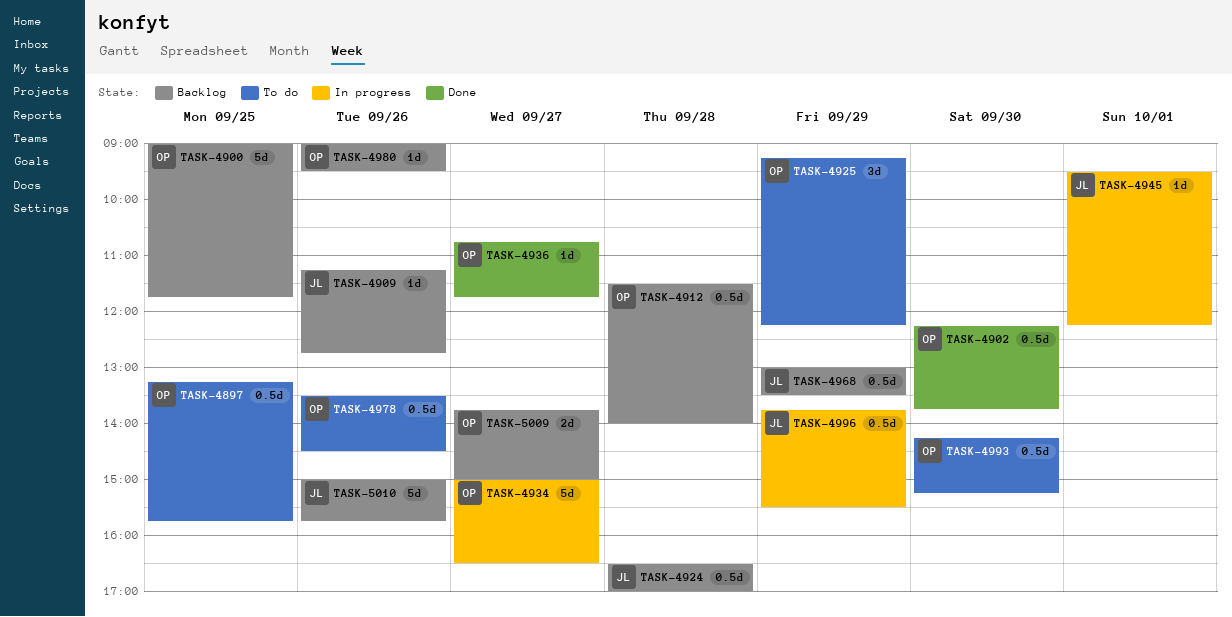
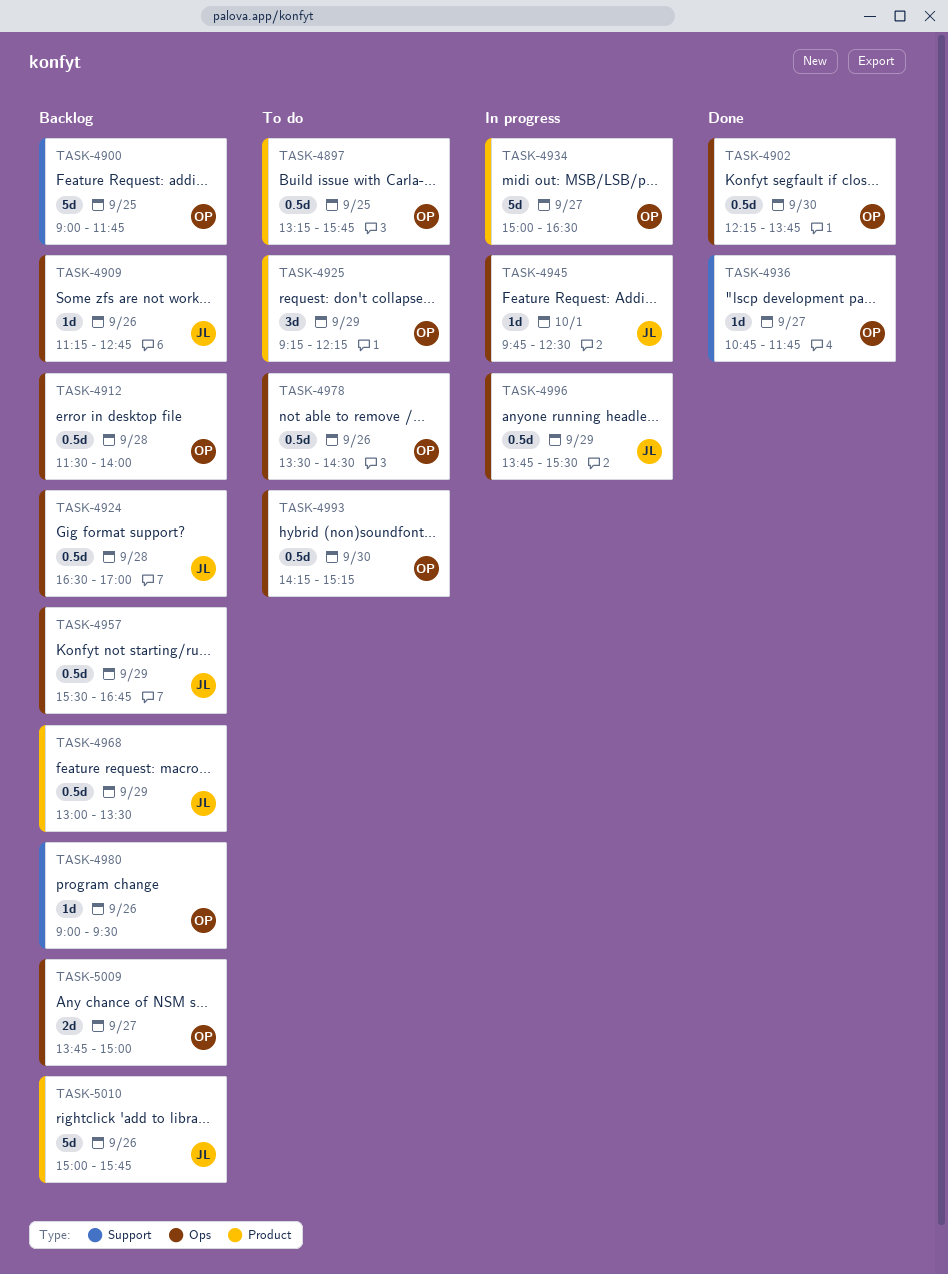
TASK-4945, begins: 09:30 -> 09:45
TASK-4945, ends: 12:15 -> 12:30
TASK-4957: none -> present

